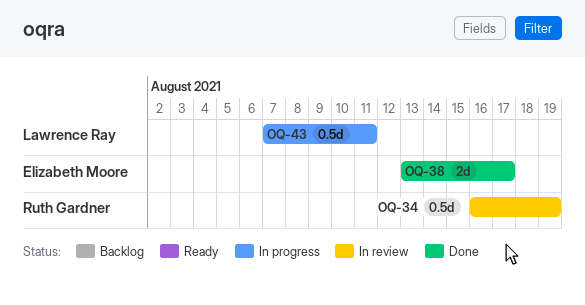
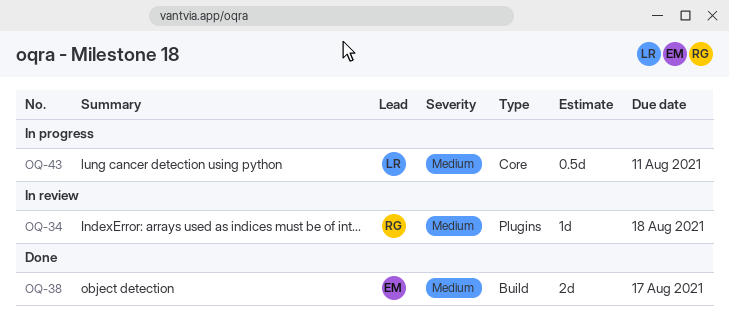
OQ-34, estimate: 0.5d -> 1d
OQ-34, due: Aug 19 -> Aug 18

